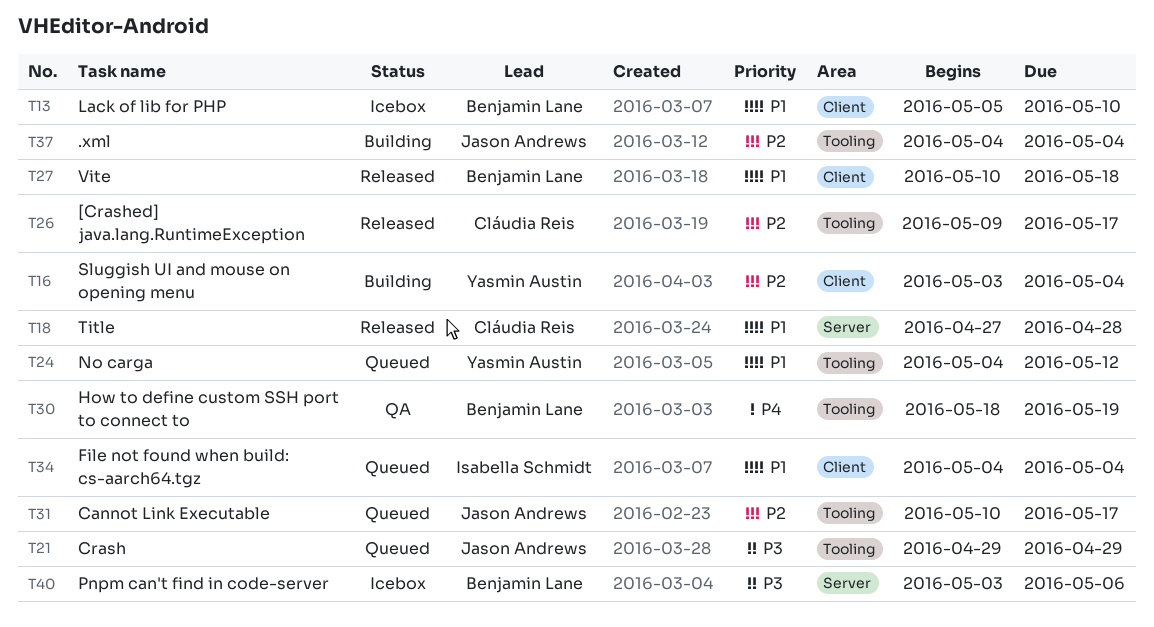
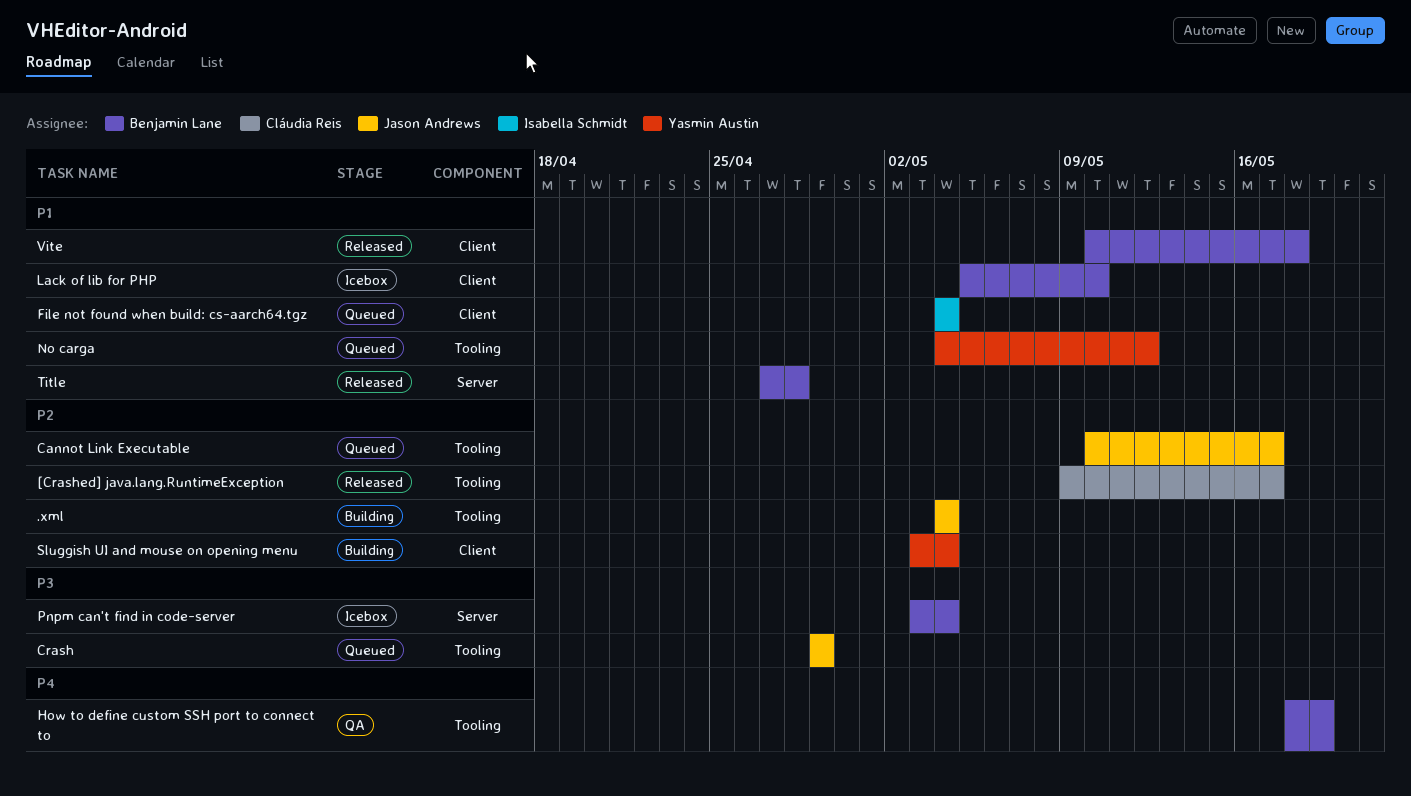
Pnpm can't find in code-server, due: May 6 -> May 4
Title, owner: Cláudia Reis -> Benjamin Lane

